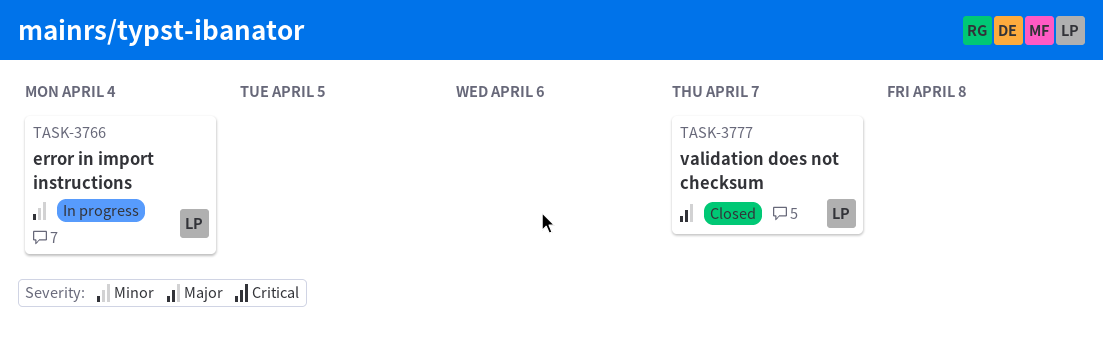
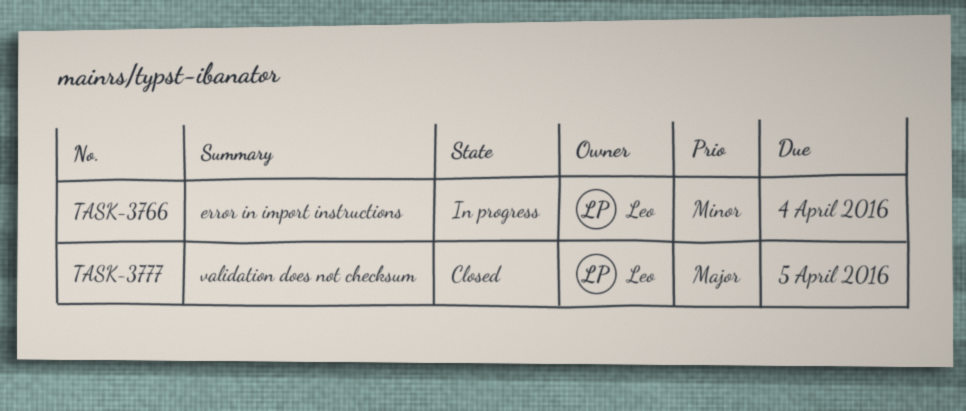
TASK-3777, due: Apr 7 -> Apr 5

